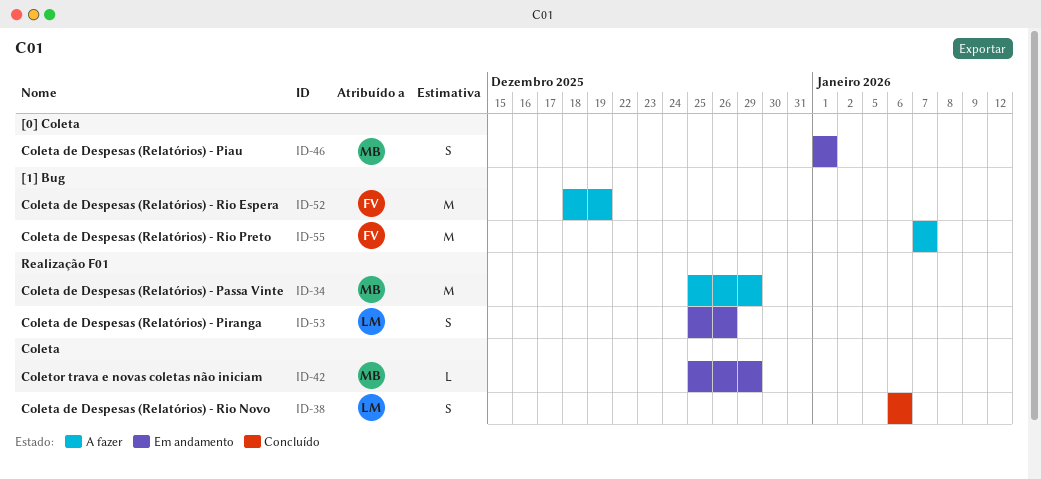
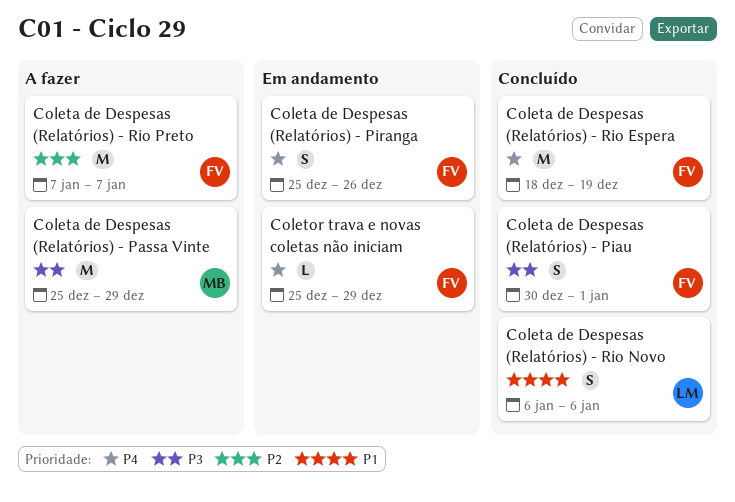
Coleta de Despesas (Relatórios) - Piau, status: Em andamento -> Concluído
Coleta de Despesas (Relatórios) - Piau, owner: MB -> FV
Coleta de Despesas (Relatórios) - Piau, start: Jan 1 -> Dec 30
Coleta de Despesas (Relatórios) - Piranga, owner: LM -> FV
Coleta de Despesas (Relatórios) - Rio Espera, status: A fazer -> Concluído
Coletor trava e novas coletas não iniciam, owner: MB -> FV

